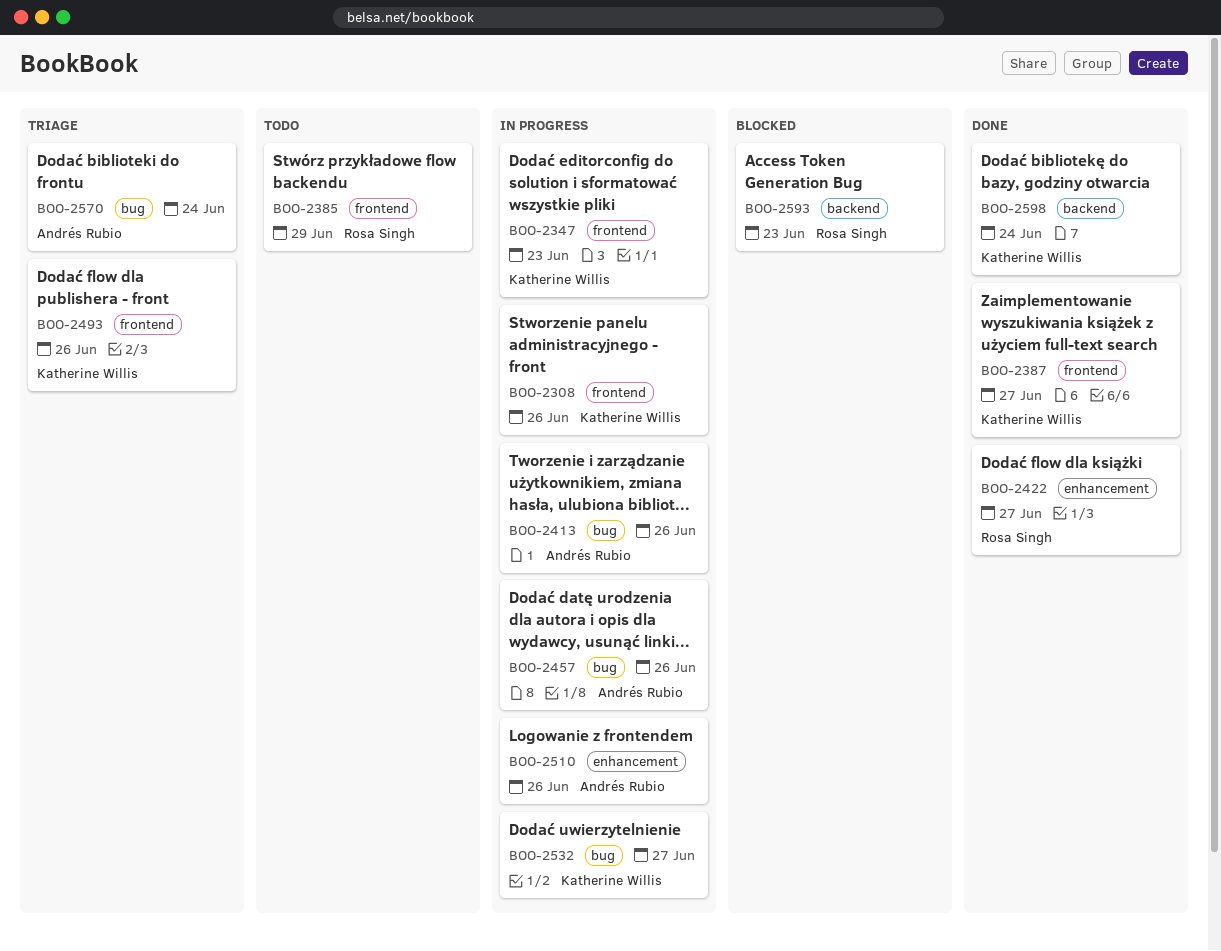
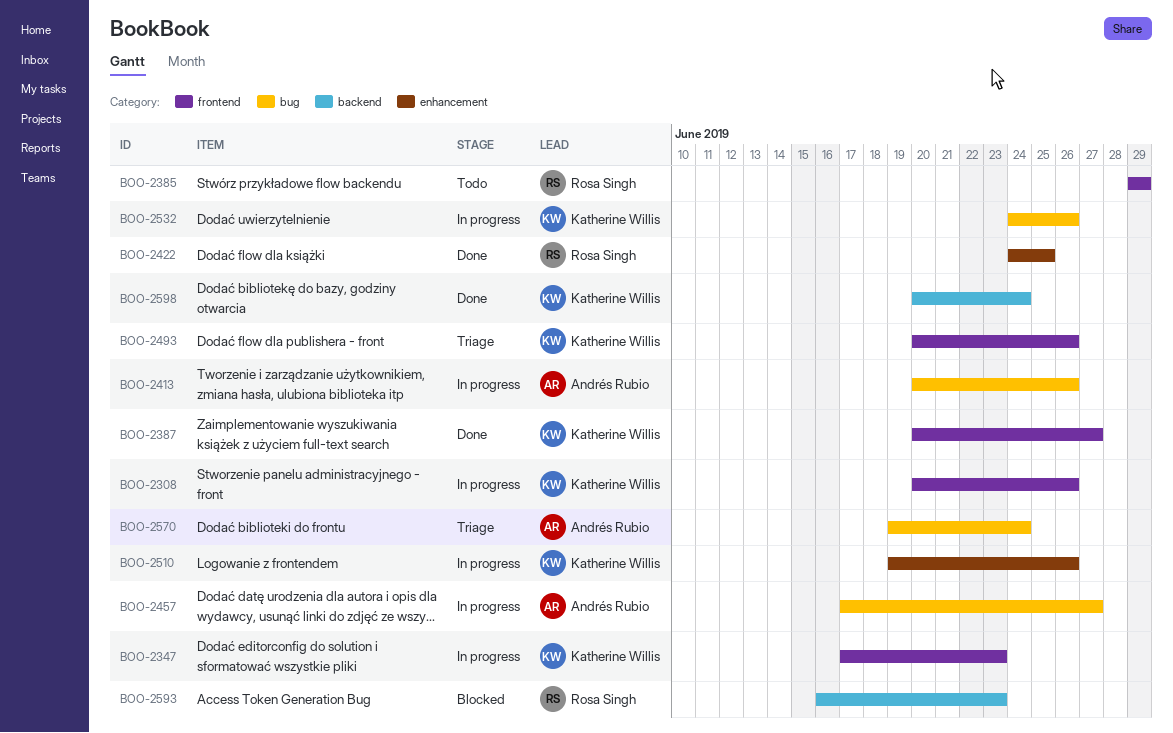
BOO-2422, due: Jun 27 -> Jun 25
BOO-2457, due: Jun 26 -> Jun 27
BOO-2510, owner: Andrés Rubio -> Katherine Willis
BOO-2532, due: Jun 27 -> Jun 26

